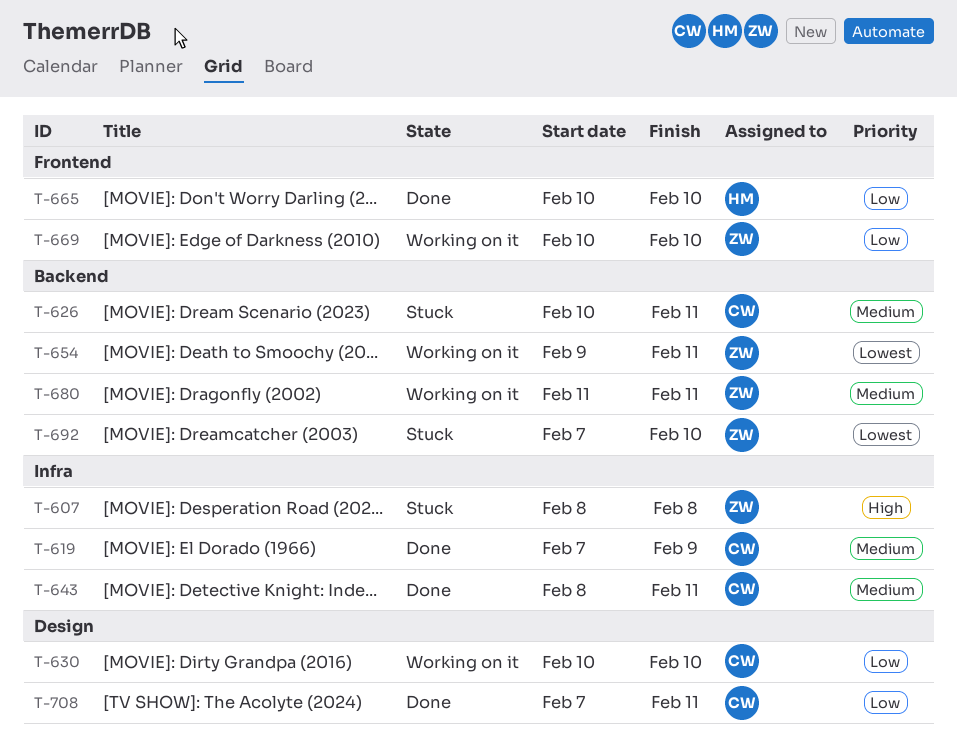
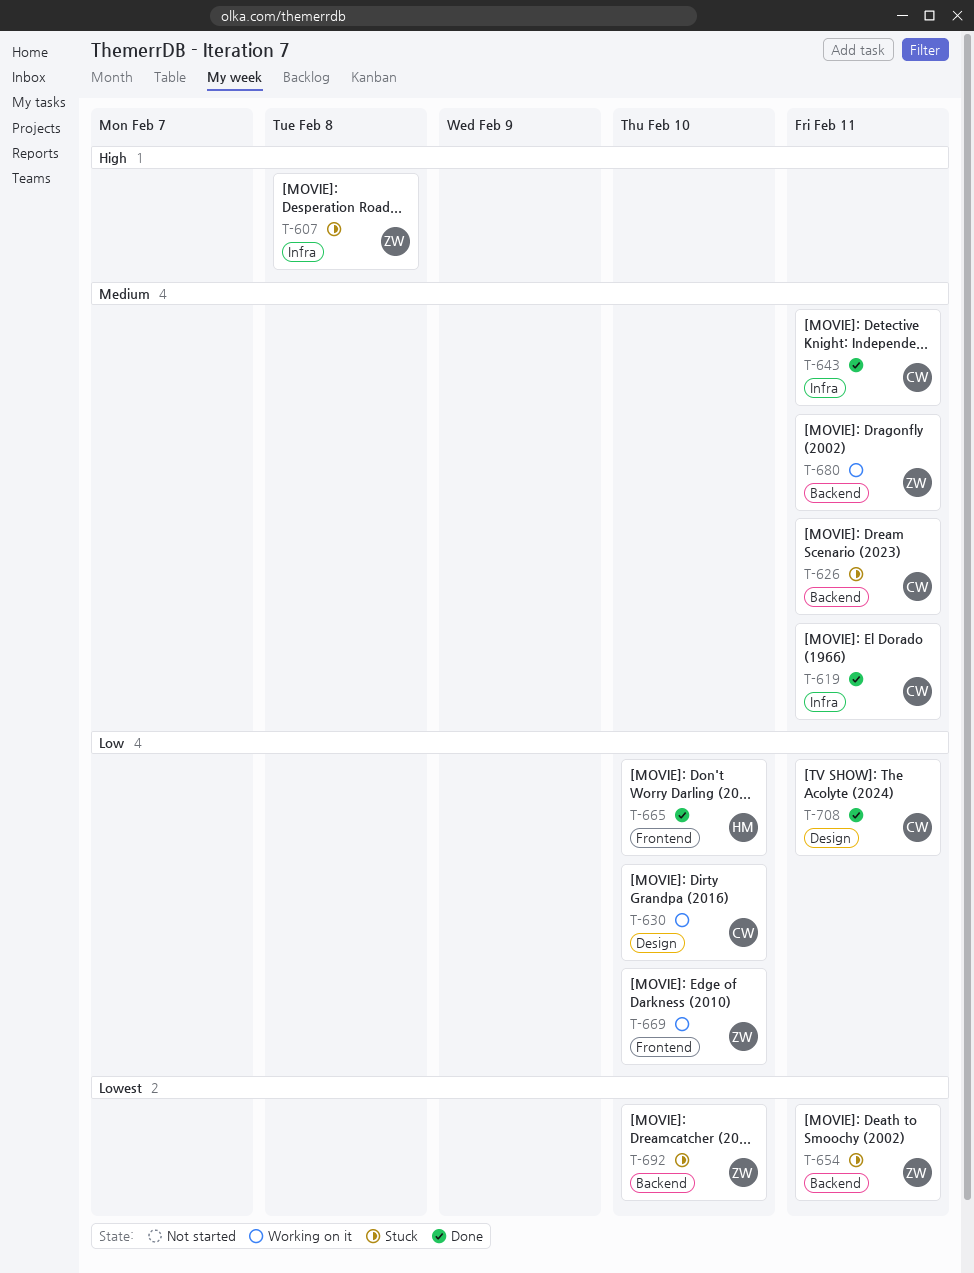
T-619, due: Feb 9 -> Feb 11
T-654, status: Working on it -> Stuck

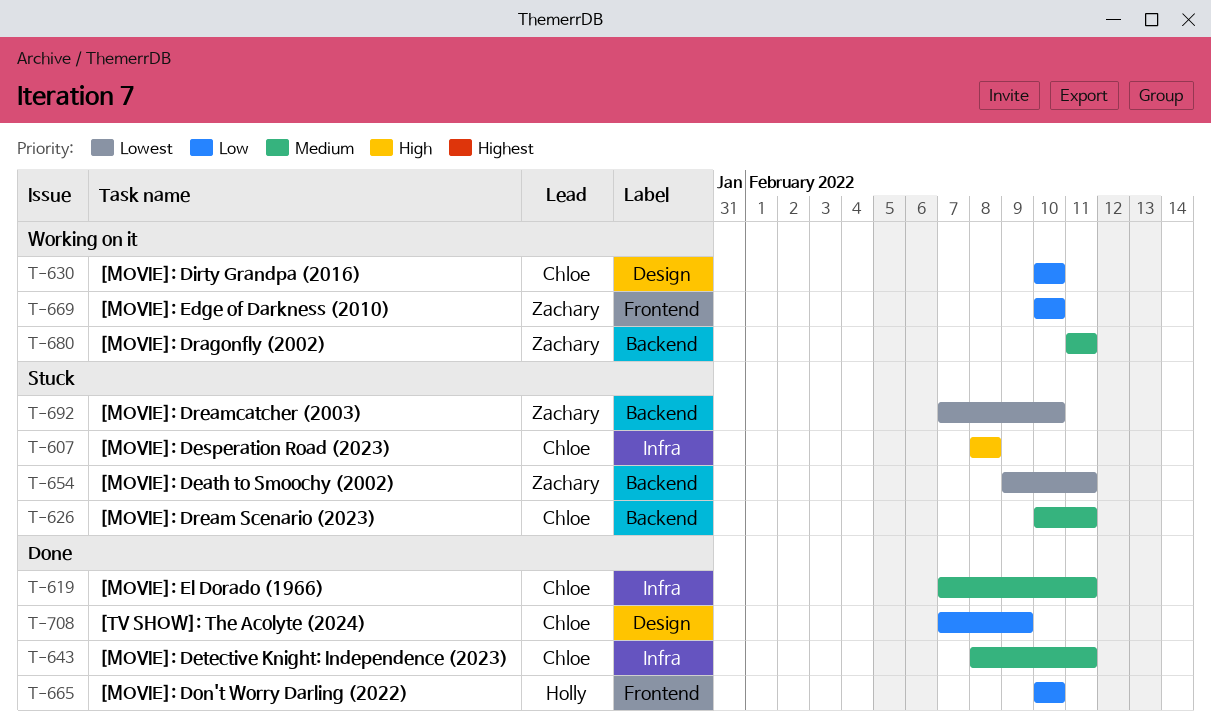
T-607, owner: Zachary -> Chloe
T-708, due: Feb 11 -> Feb 9

